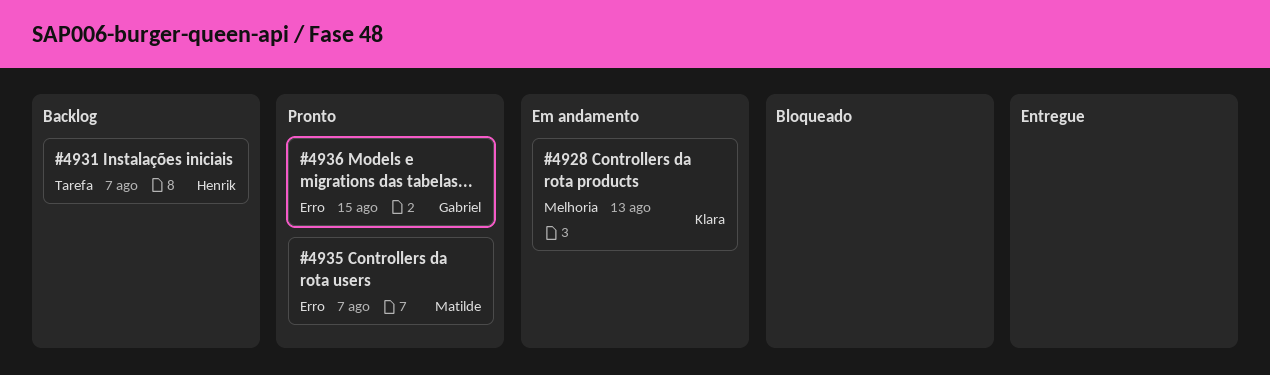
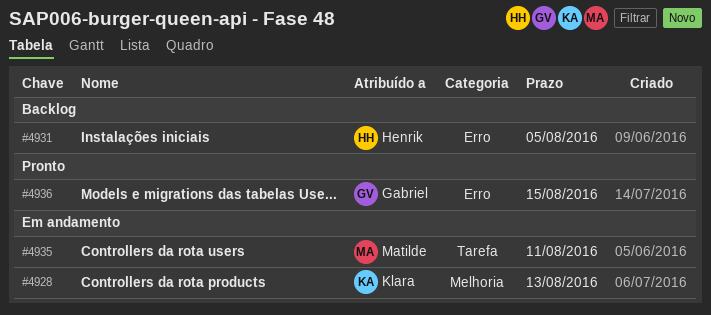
#4931, label: Tarefa -> Erro
#4931, due: Aug 7 -> Aug 5
#4935, status: Pronto -> Em andamento
#4935, label: Erro -> Tarefa
#4935, due: Aug 7 -> Aug 11

